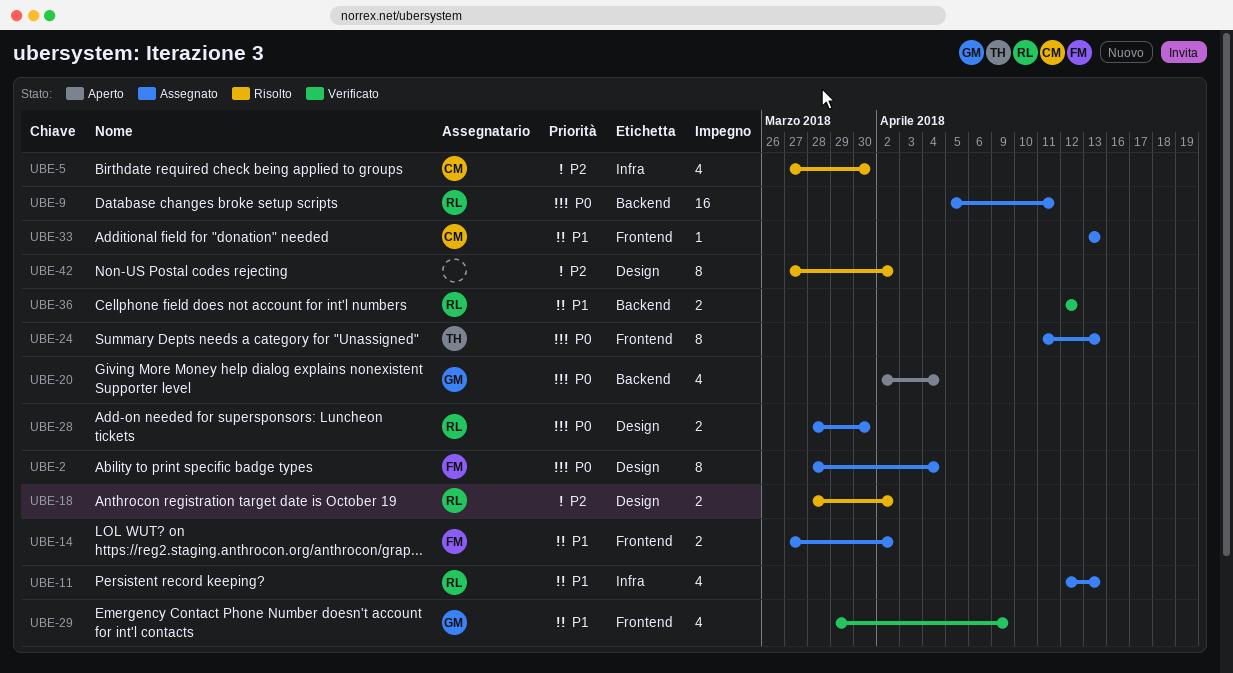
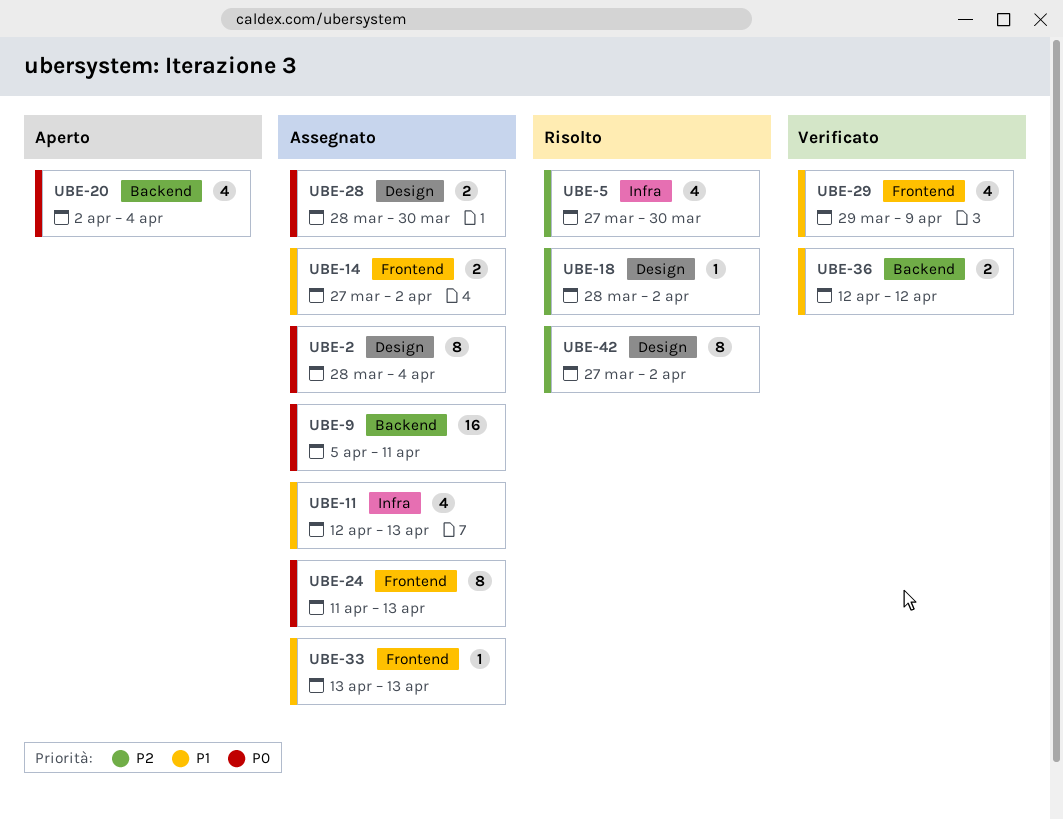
UBE-18, estimate: 2 -> 1

